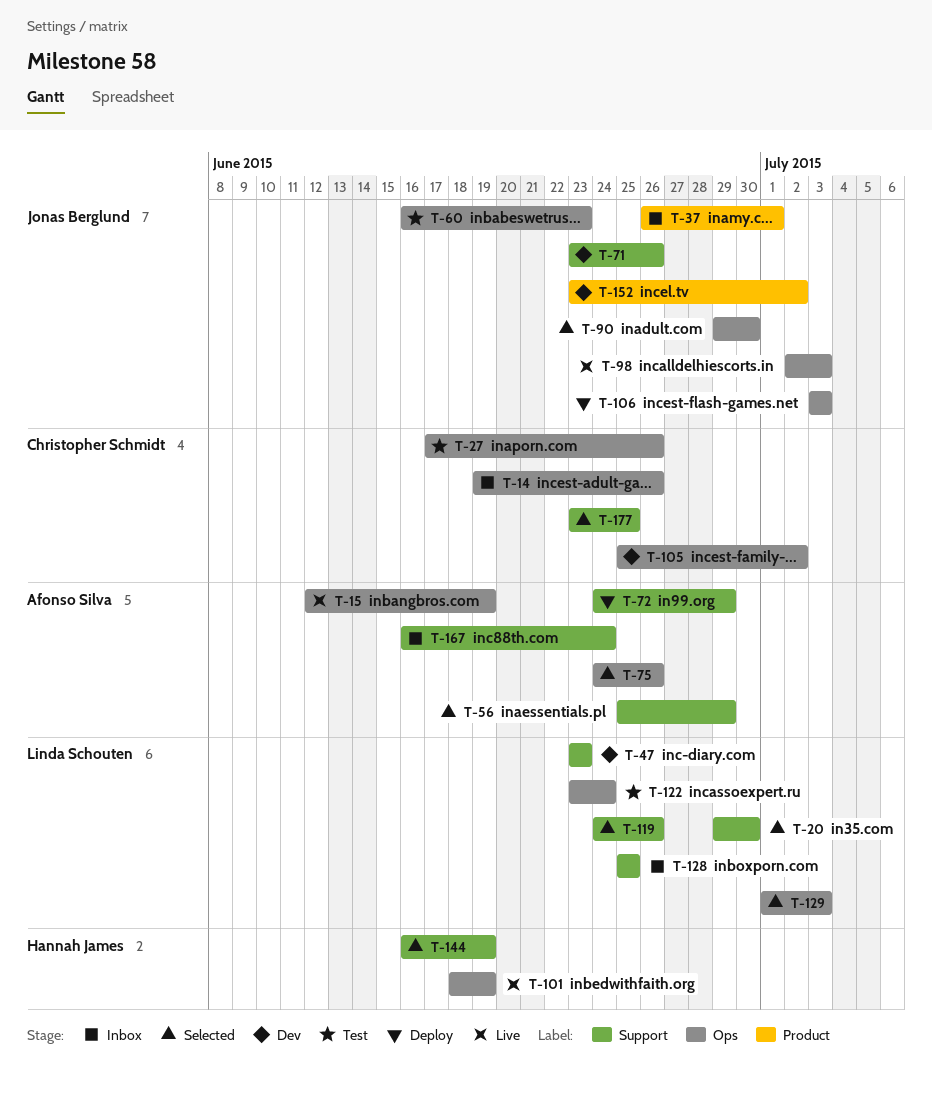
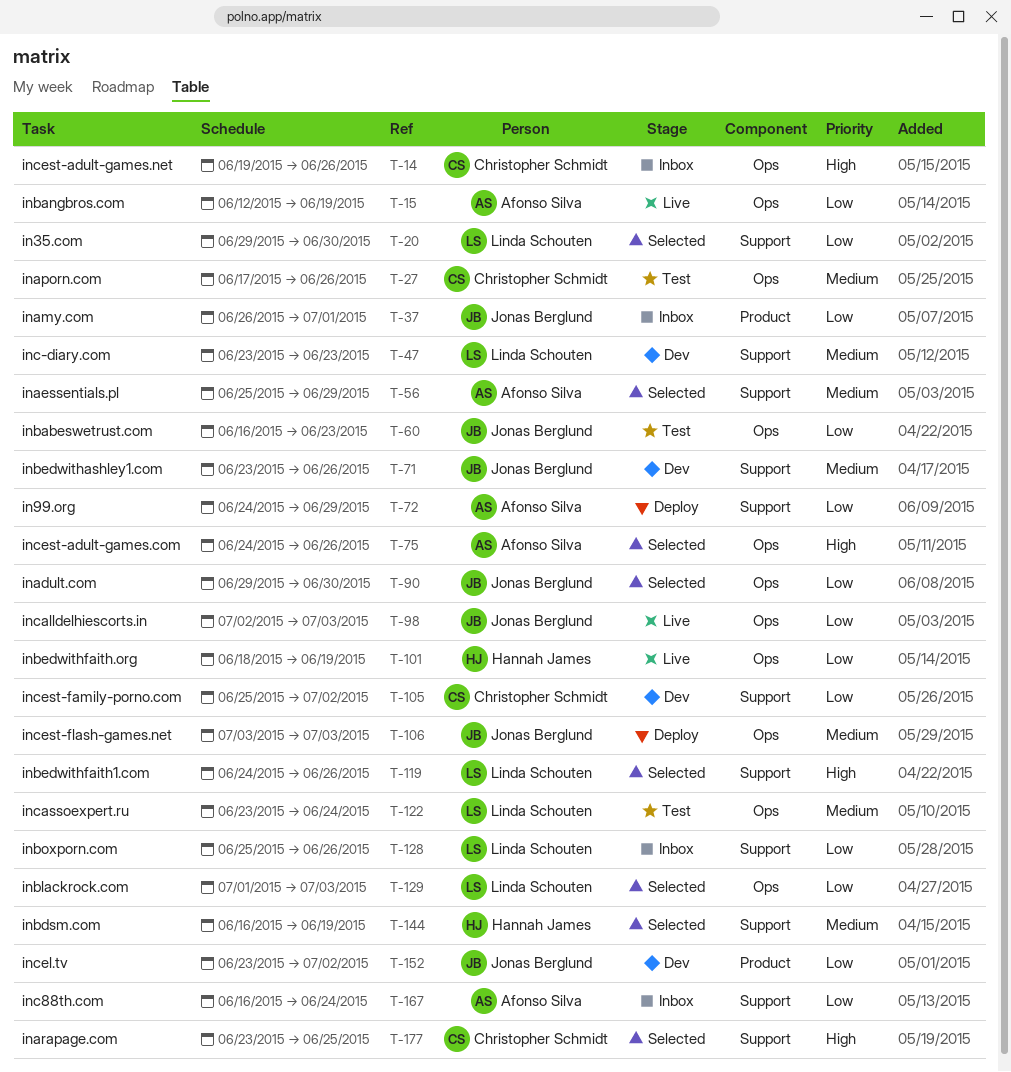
T-105, label: Ops -> Support
T-128, due: Jun 25 -> Jun 26

